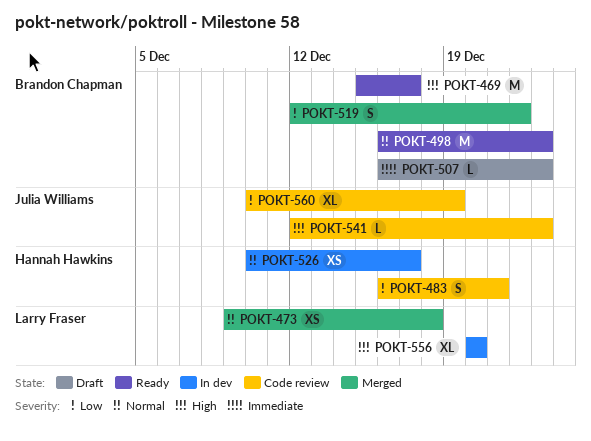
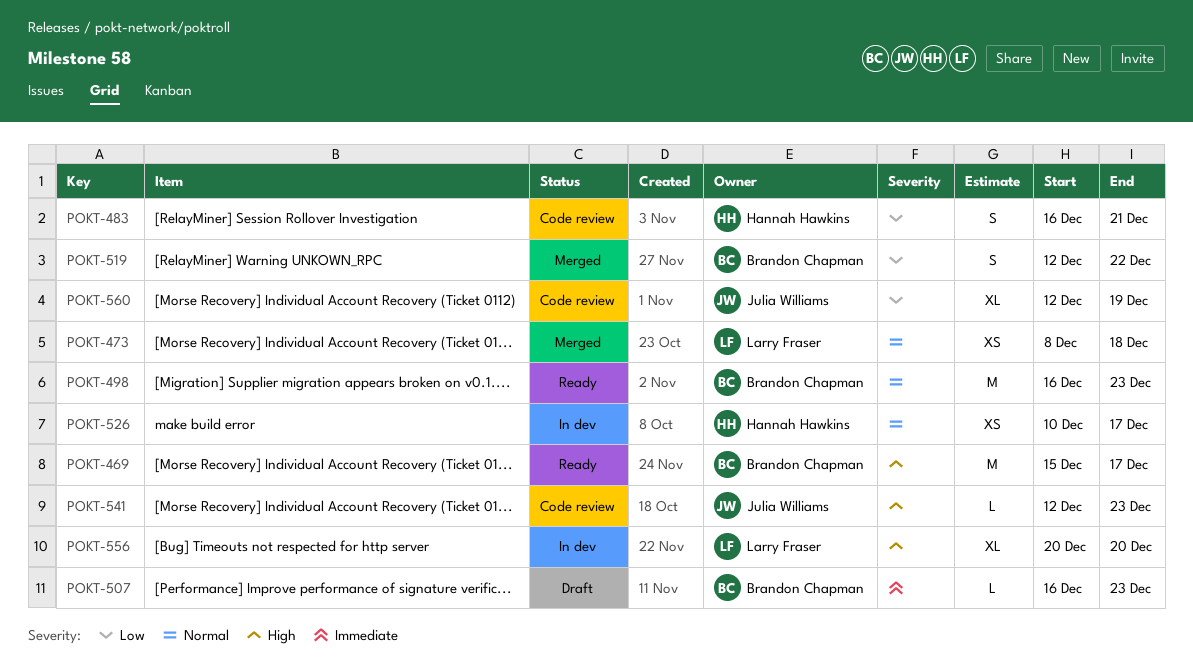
POKT-473, start: Dec 9 -> Dec 8
POKT-560, start: Dec 10 -> Dec 12

